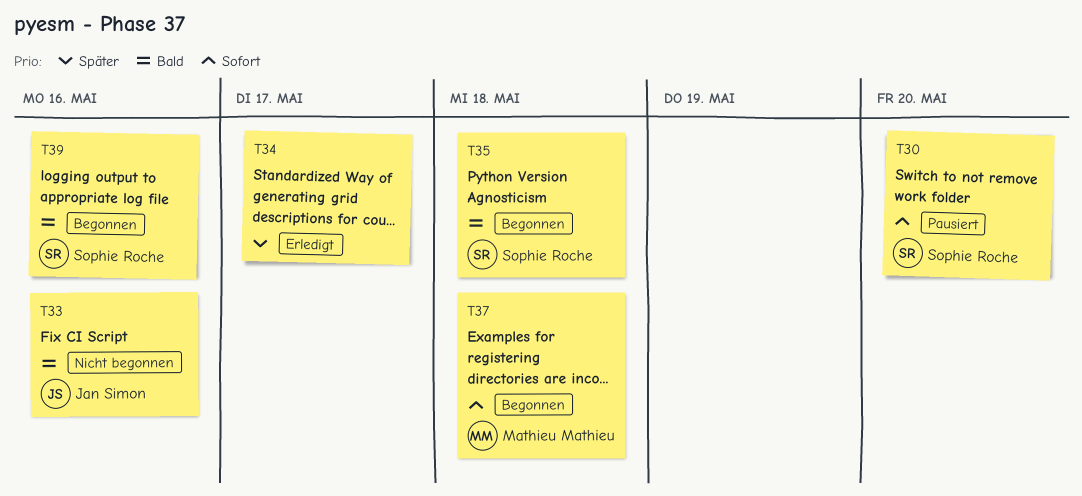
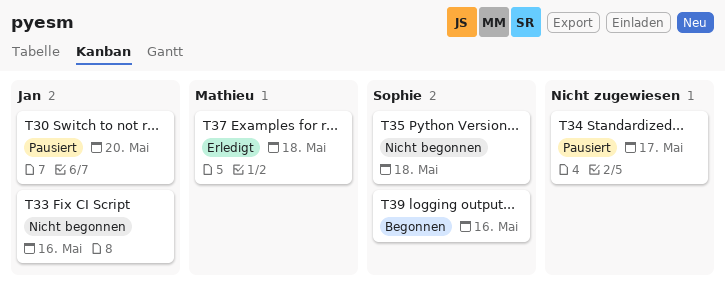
T30, owner: Sophie Roche -> Jan Simon
T34, status: Erledigt -> Pausiert
T35, status: Begonnen -> Nicht begonnen
T37, status: Begonnen -> Erledigt

